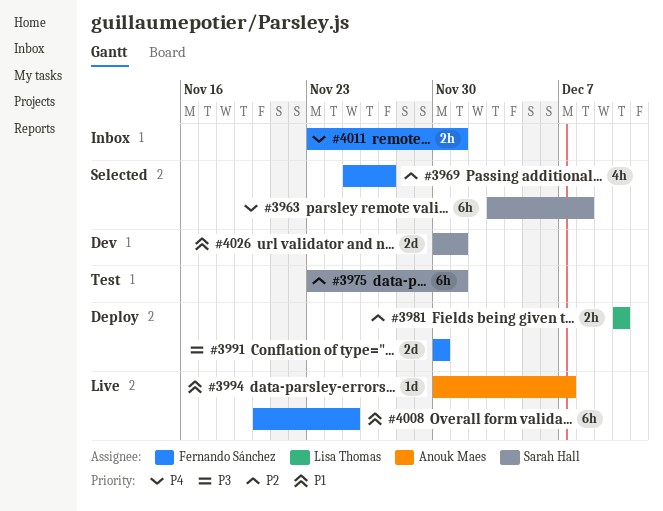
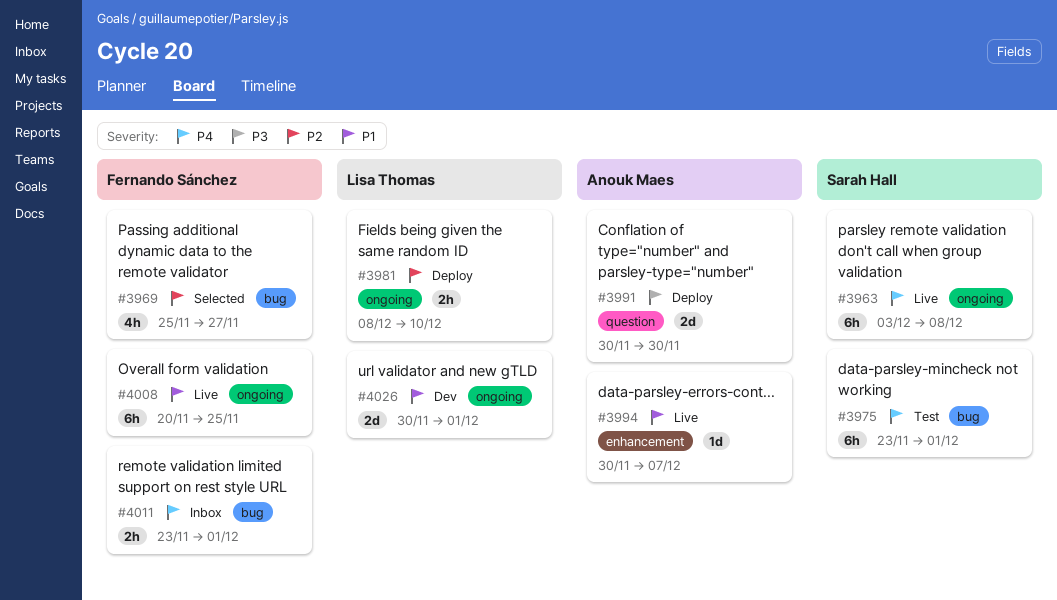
#3963, status: Selected -> Live
#3975, priority: P2 -> P4
#3981, start: Dec 10 -> Dec 8
#3991, owner: Fernando Sánchez -> Anouk Maes
#4026, owner: Sarah Hall -> Lisa Thomas

